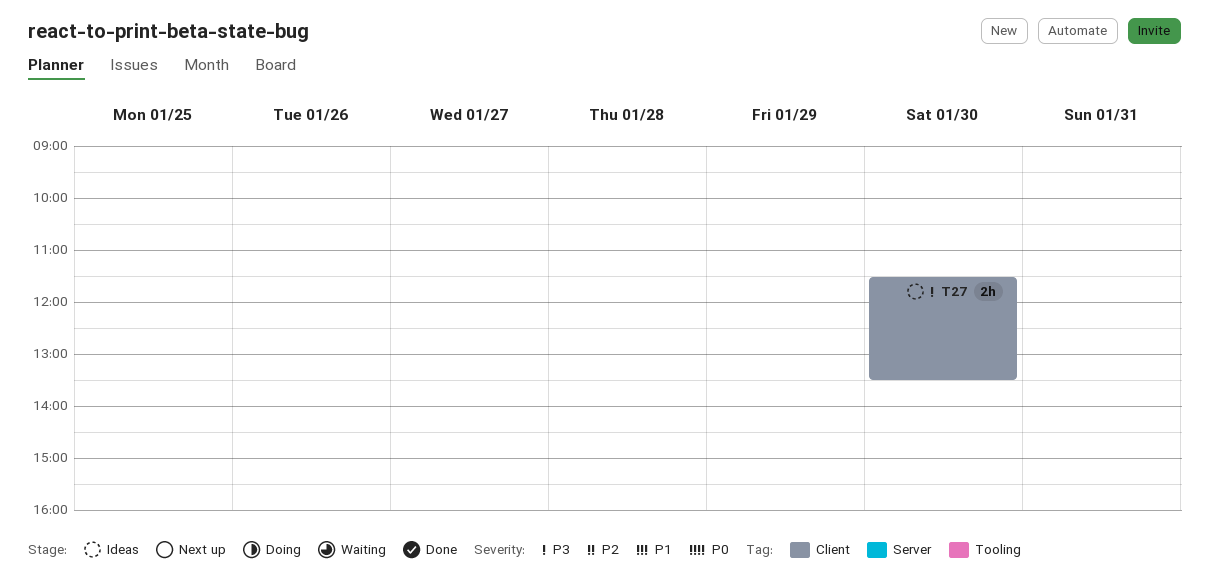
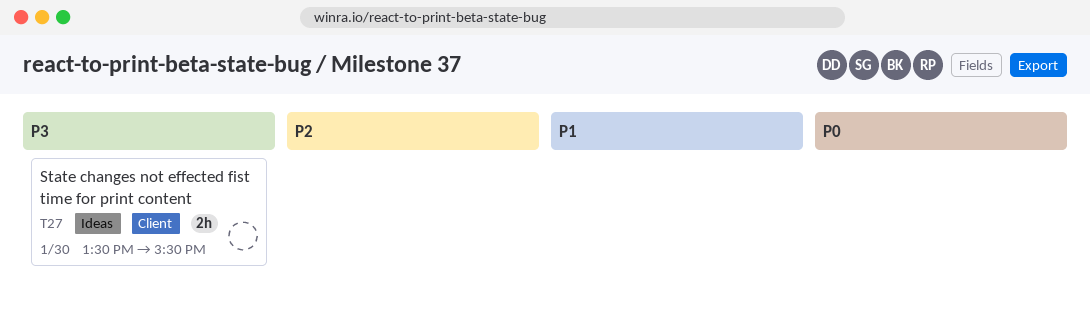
T27, begins: 11:30 -> 13:30
T27, ends: 13:30 -> 15:30

